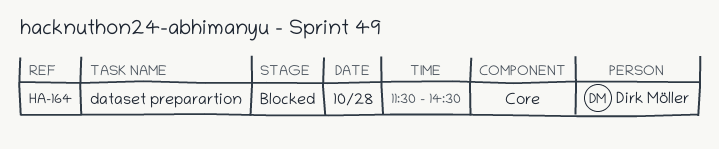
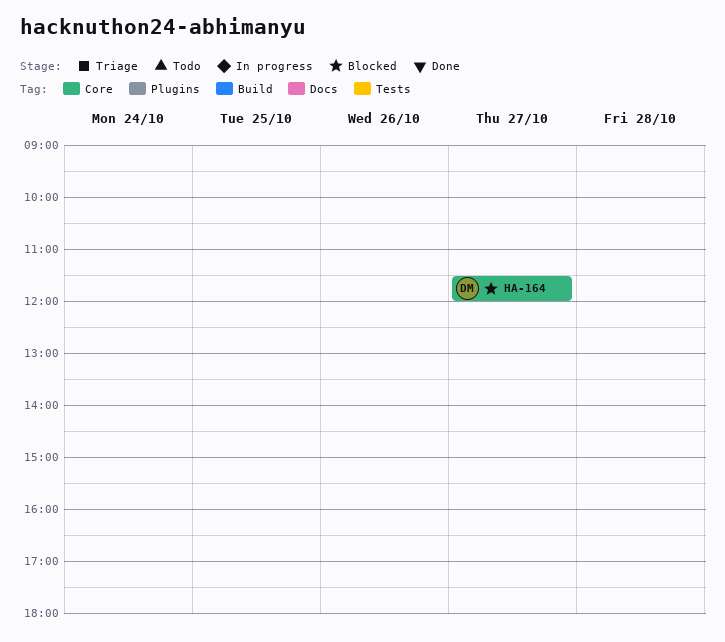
HA-164, day: Oct 28 -> Oct 27
HA-164, ends: 14:30 -> 12:00

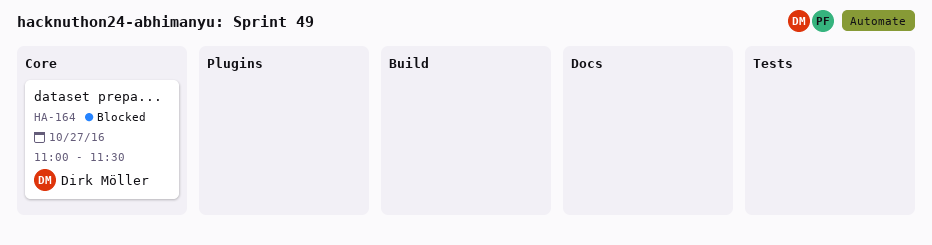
HA-164, begins: 11:30 -> 11:00
HA-164, ends: 12:00 -> 11:30

